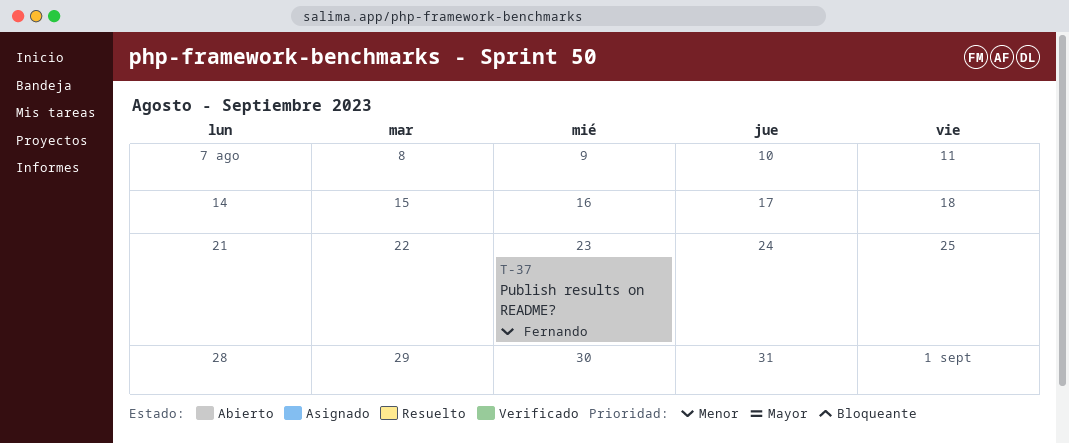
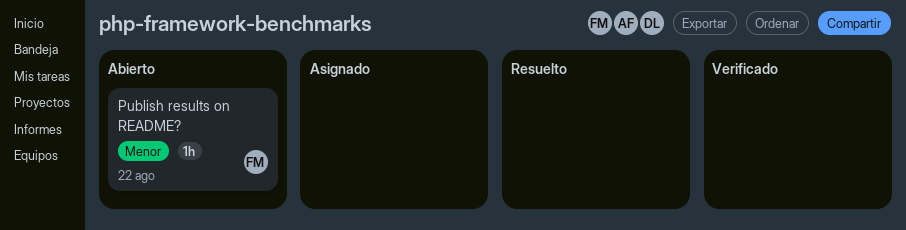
Publish results on README?, due: Aug 23 -> Aug 22

